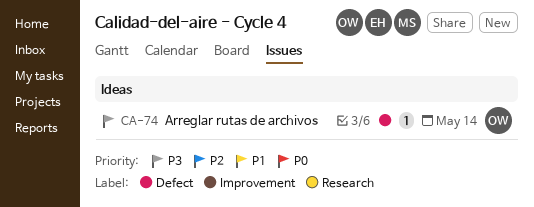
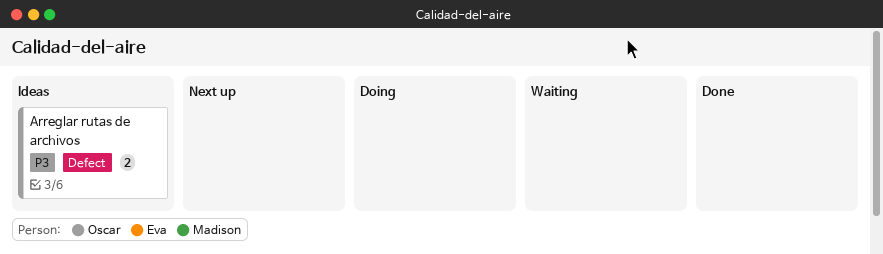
Arreglar rutas de archivos, estimate: 1 -> 2

